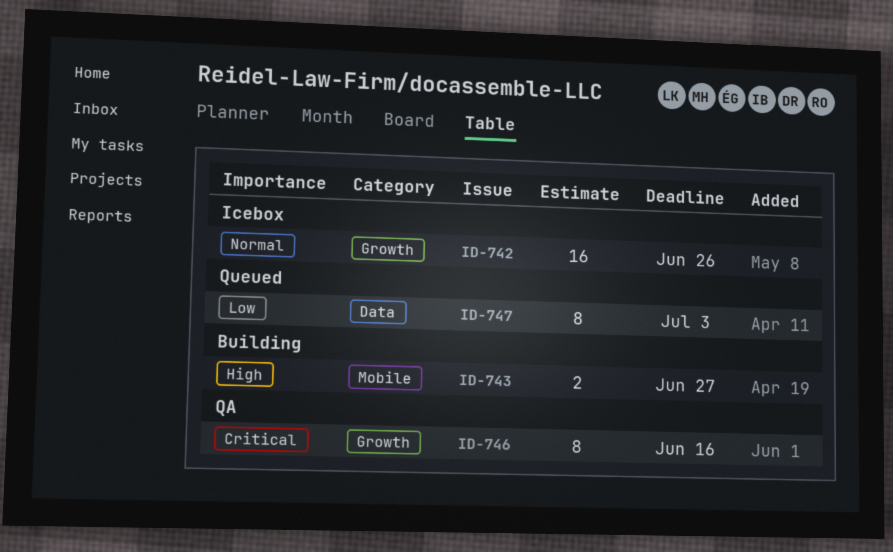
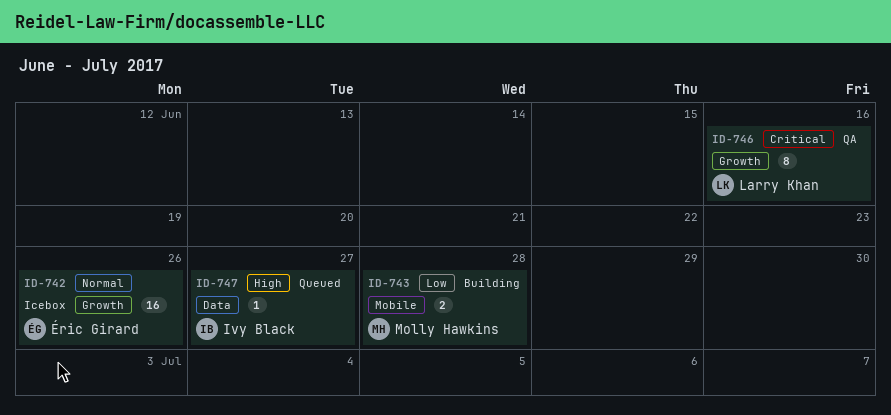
ID-743, priority: High -> Low
ID-743, due: Jun 27 -> Jun 28
ID-747, priority: Low -> High
ID-747, estimate: 8 -> 1
ID-747, due: Jul 3 -> Jun 27

